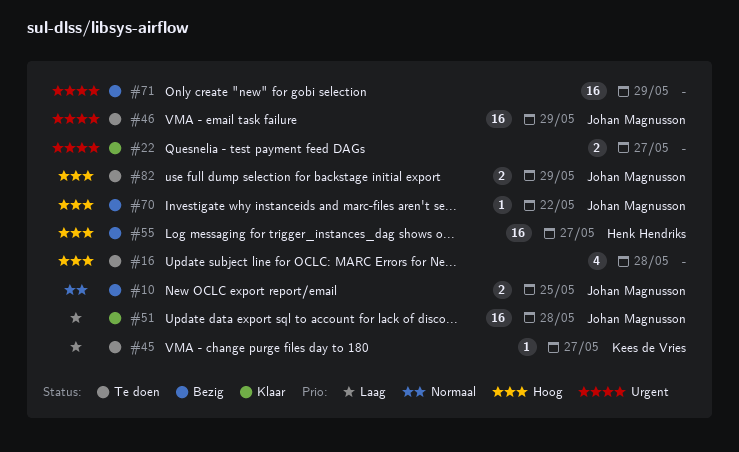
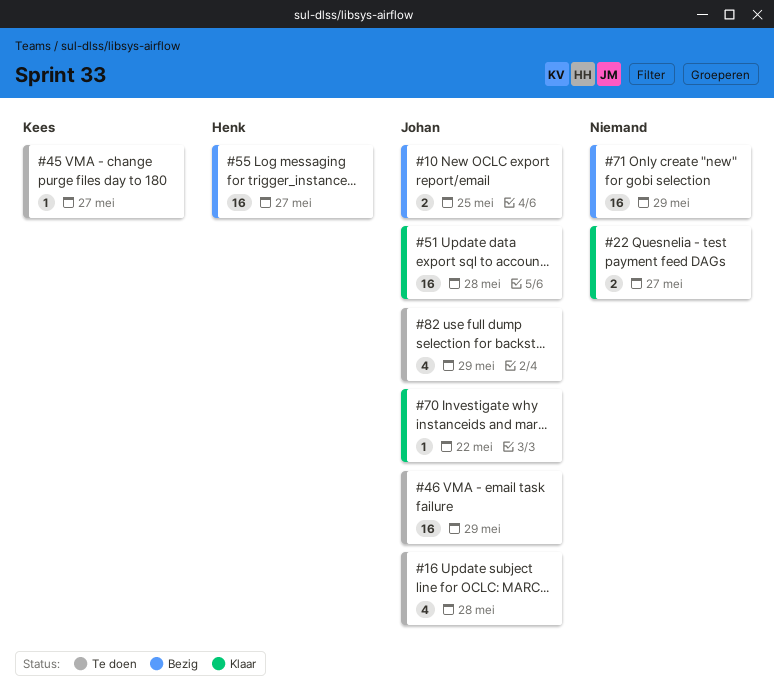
#16, owner: none -> Johan Magnusson
#70, status: Bezig -> Klaar
#82, estimate: 2 -> 4

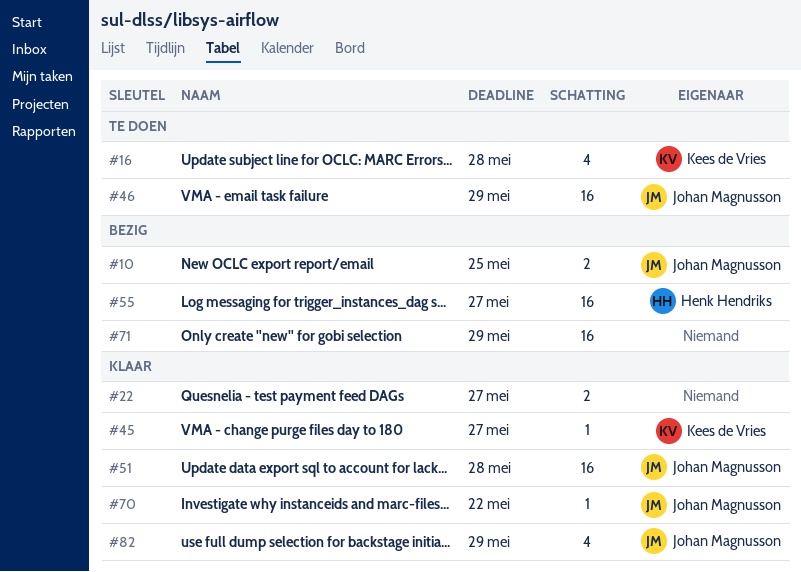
#16, owner: Johan Magnusson -> Kees de Vries
#45, status: Te doen -> Klaar
#82, status: Te doen -> Klaar

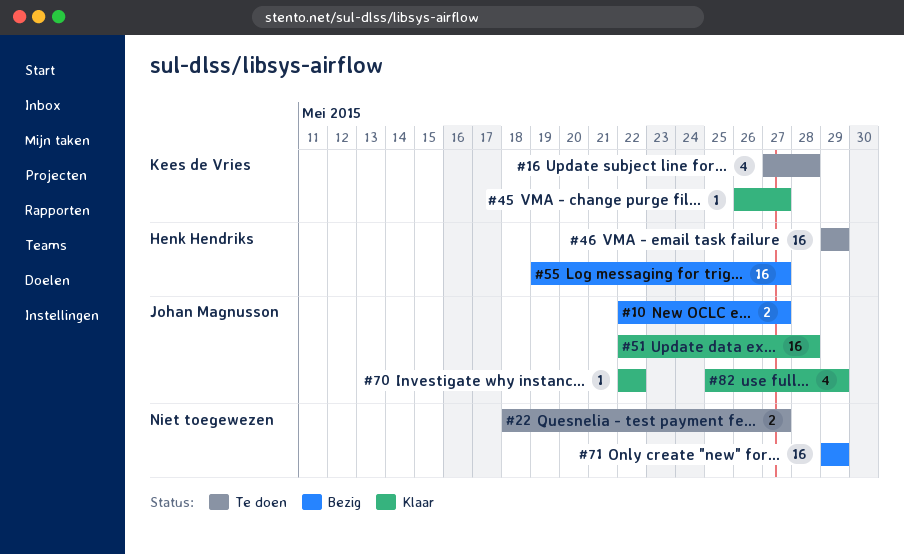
#10, due: May 25 -> May 27
#22, status: Klaar -> Te doen
#46, owner: Johan Magnusson -> Henk Hendriks

